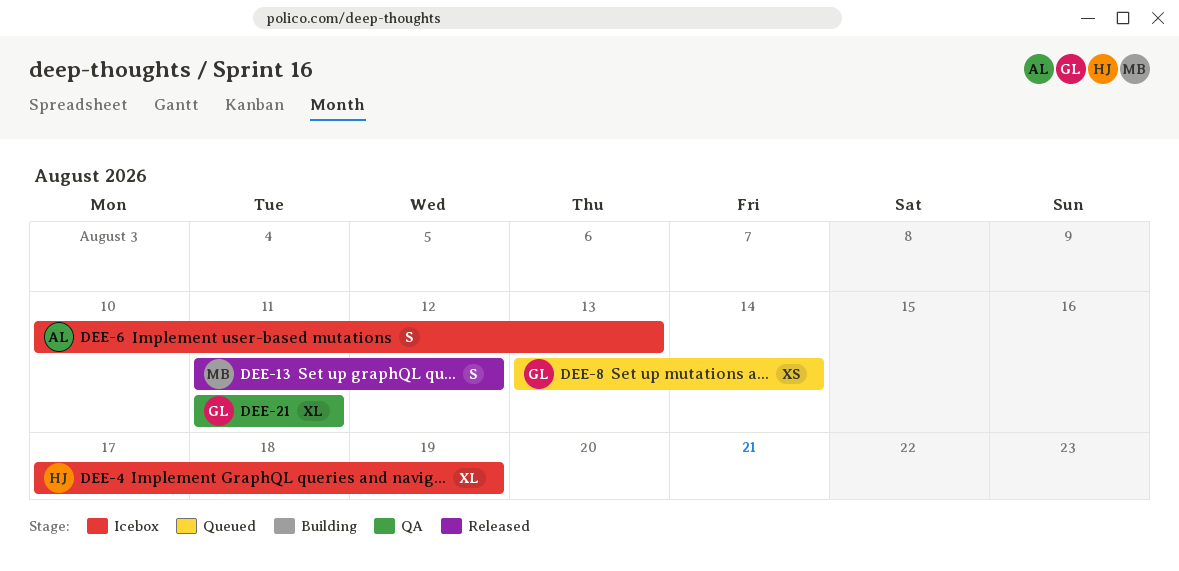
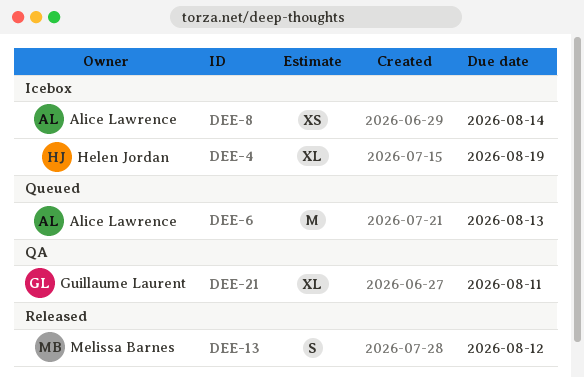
DEE-6, status: Icebox -> Queued
DEE-6, estimate: S -> M
DEE-8, status: Queued -> Icebox
DEE-8, owner: Guillaume Laurent -> Alice Lawrence

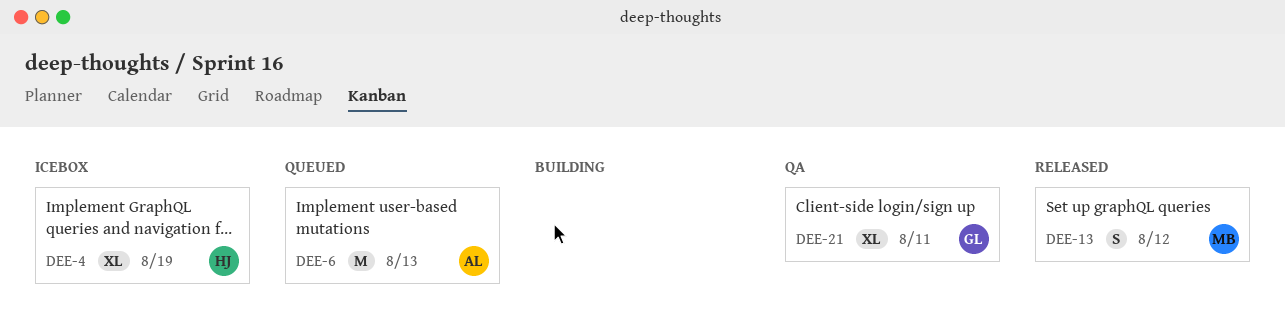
DEE-8: present -> none

